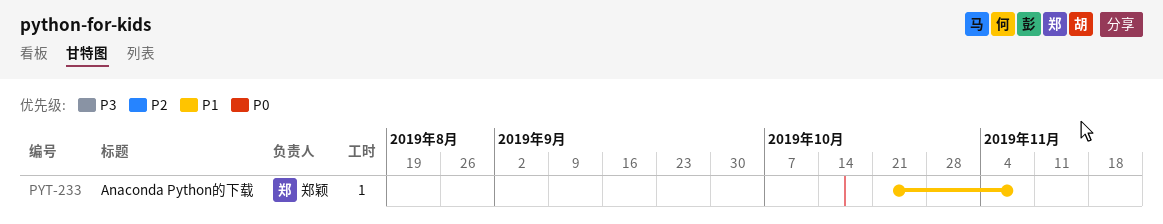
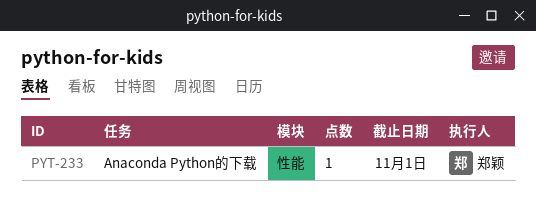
PYT-233, due: Nov 8 -> Nov 1

